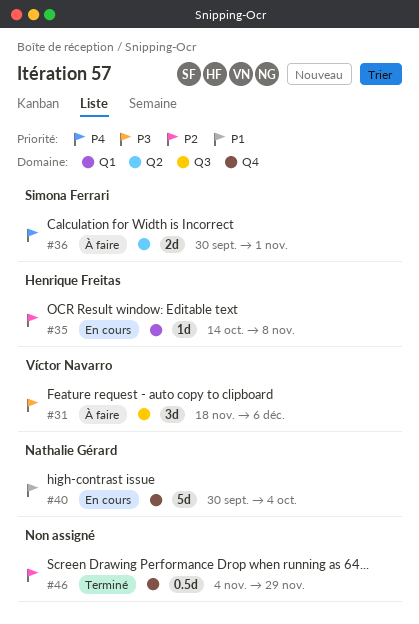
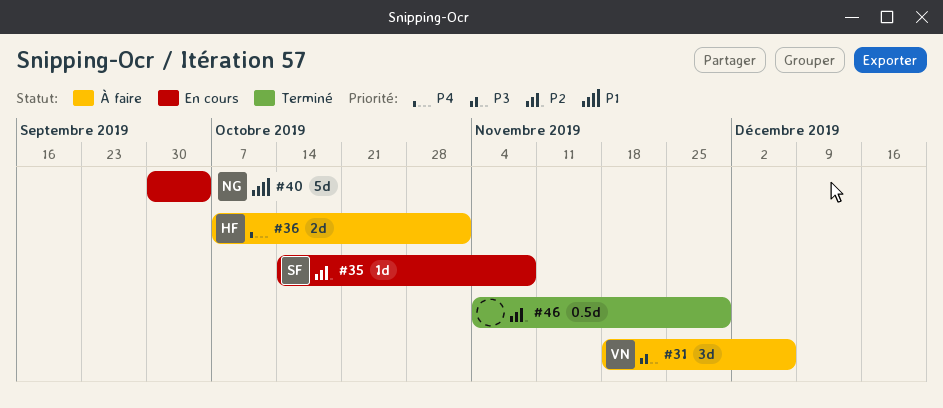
#35, owner: Henrique Freitas -> Simona Ferrari
#36, owner: Simona Ferrari -> Henrique Freitas
#36, start: Sep 30 -> Oct 7

